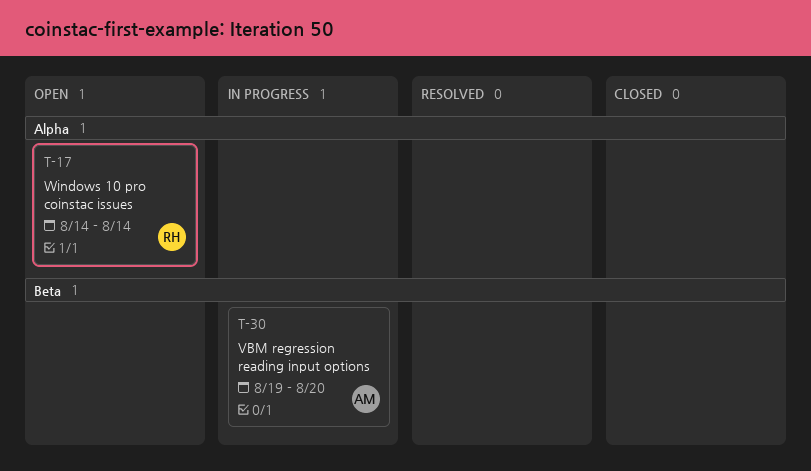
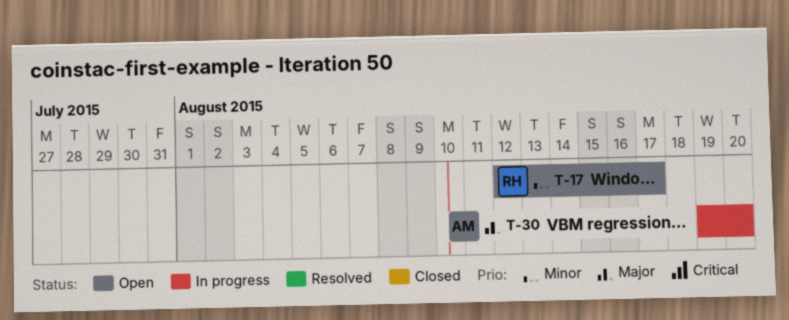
T-17, start: Aug 14 -> Aug 12
T-17, due: Aug 14 -> Aug 17

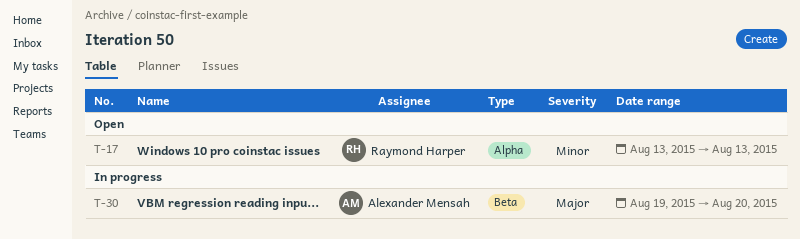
T-17, start: Aug 12 -> Aug 13
T-17, due: Aug 17 -> Aug 13

